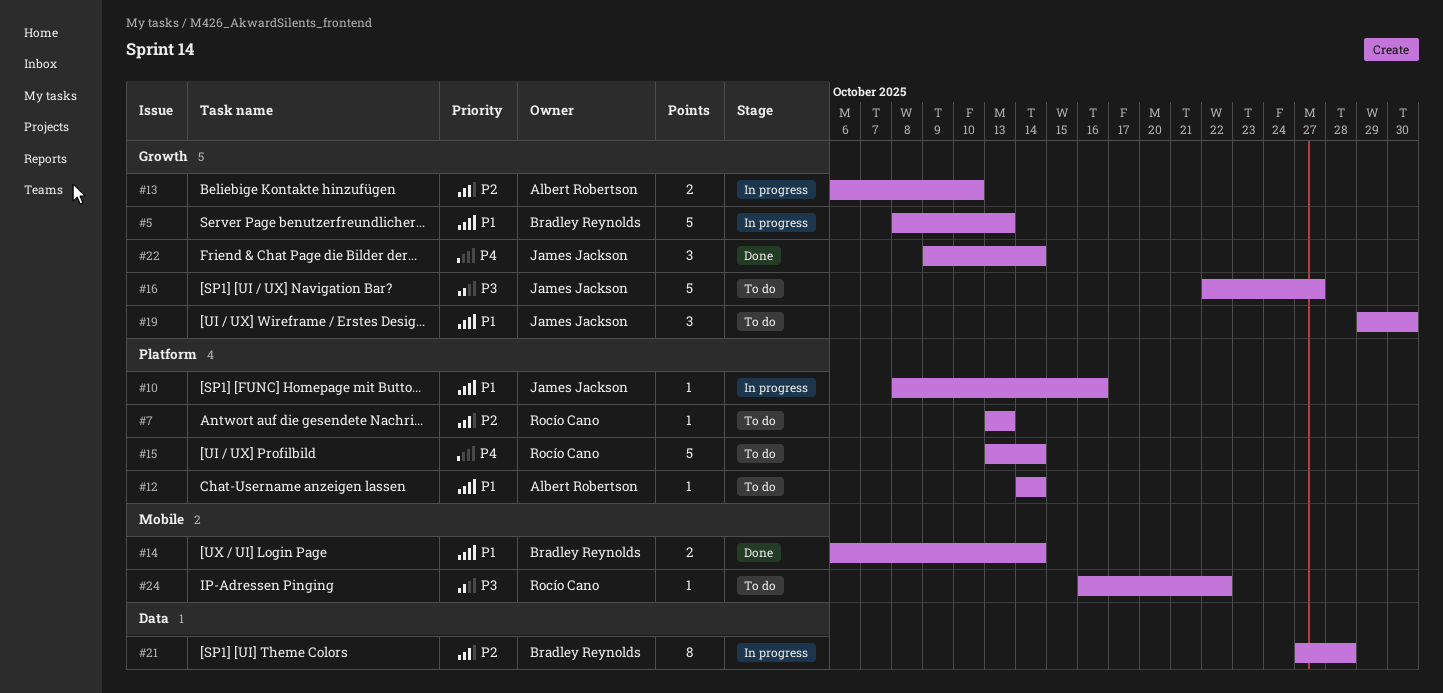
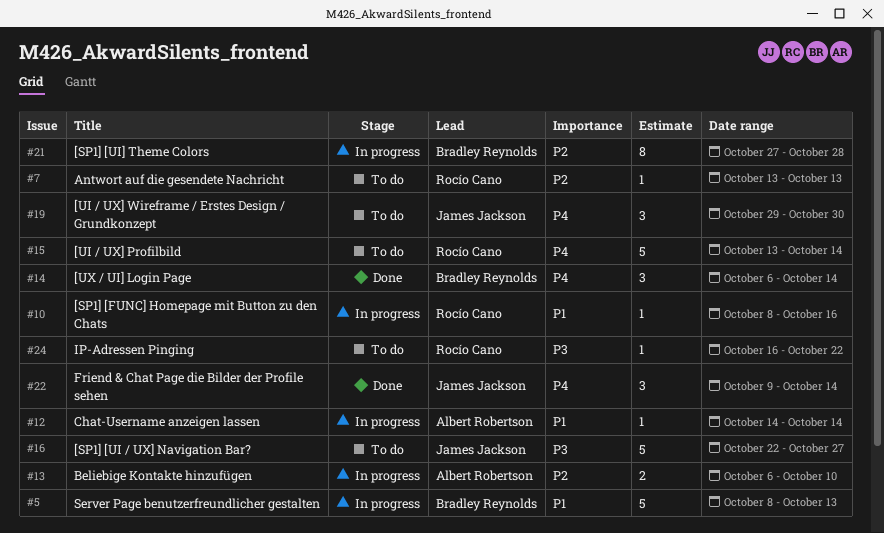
#10, owner: James Jackson -> Rocío Cano
#12, status: To do -> In progress
#14, priority: P1 -> P4
#14, estimate: 2 -> 3
#19, priority: P1 -> P4

